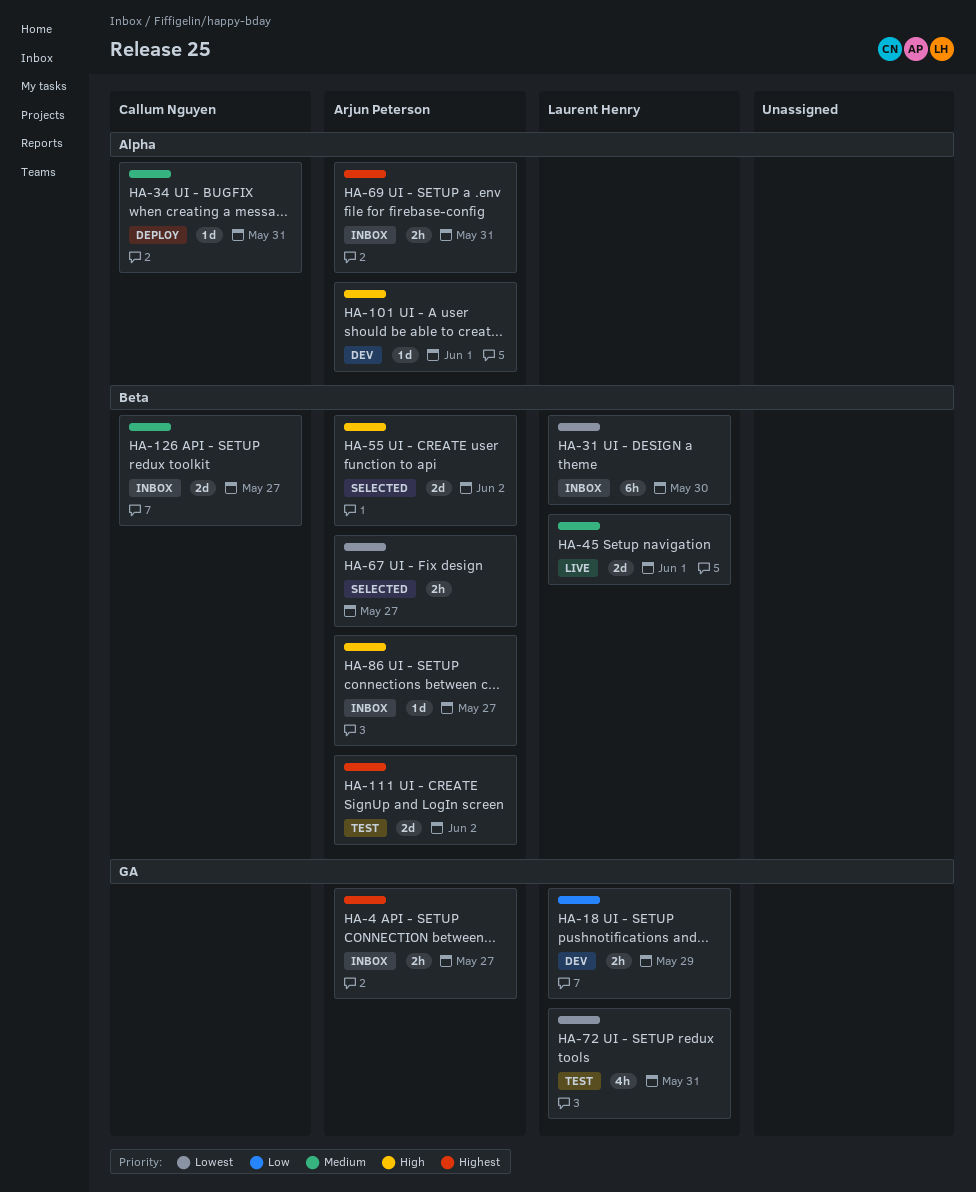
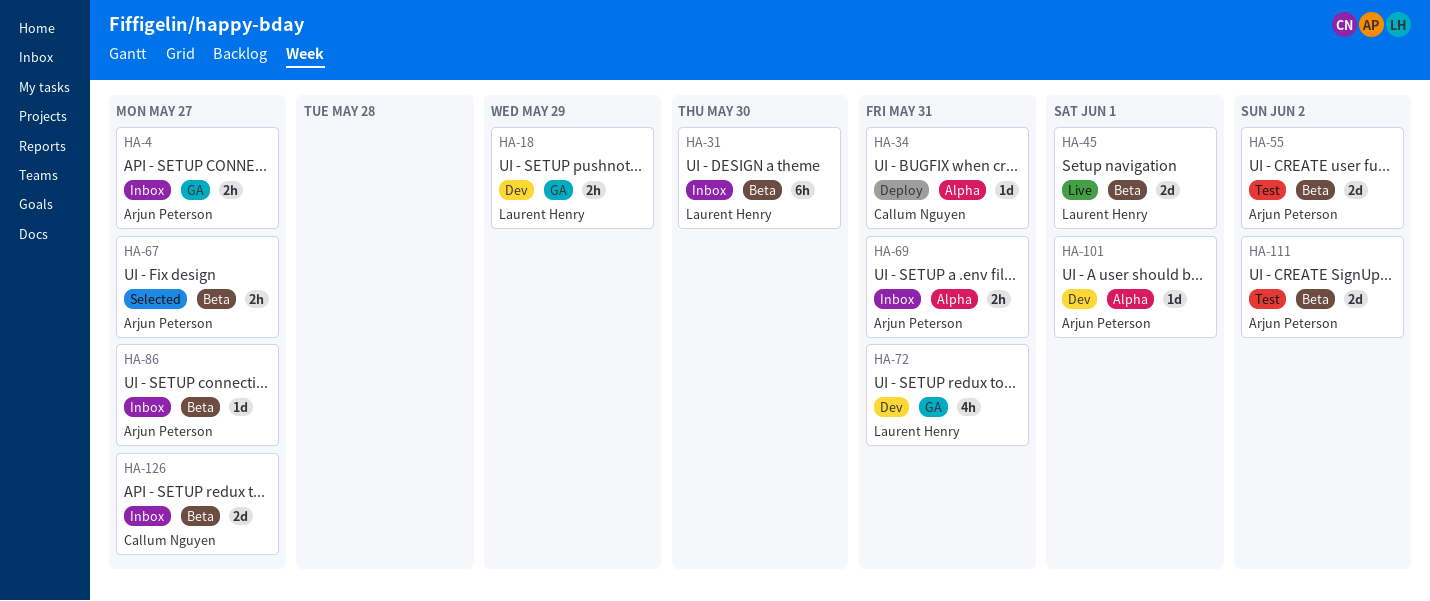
HA-55, status: Selected -> Test
HA-72, status: Test -> Dev

